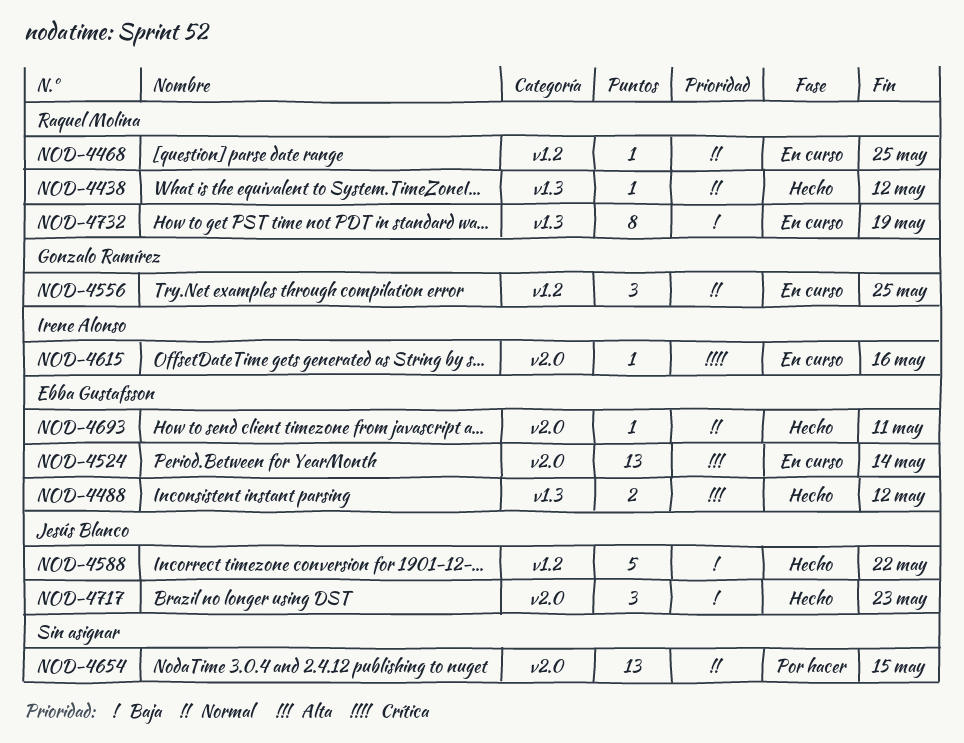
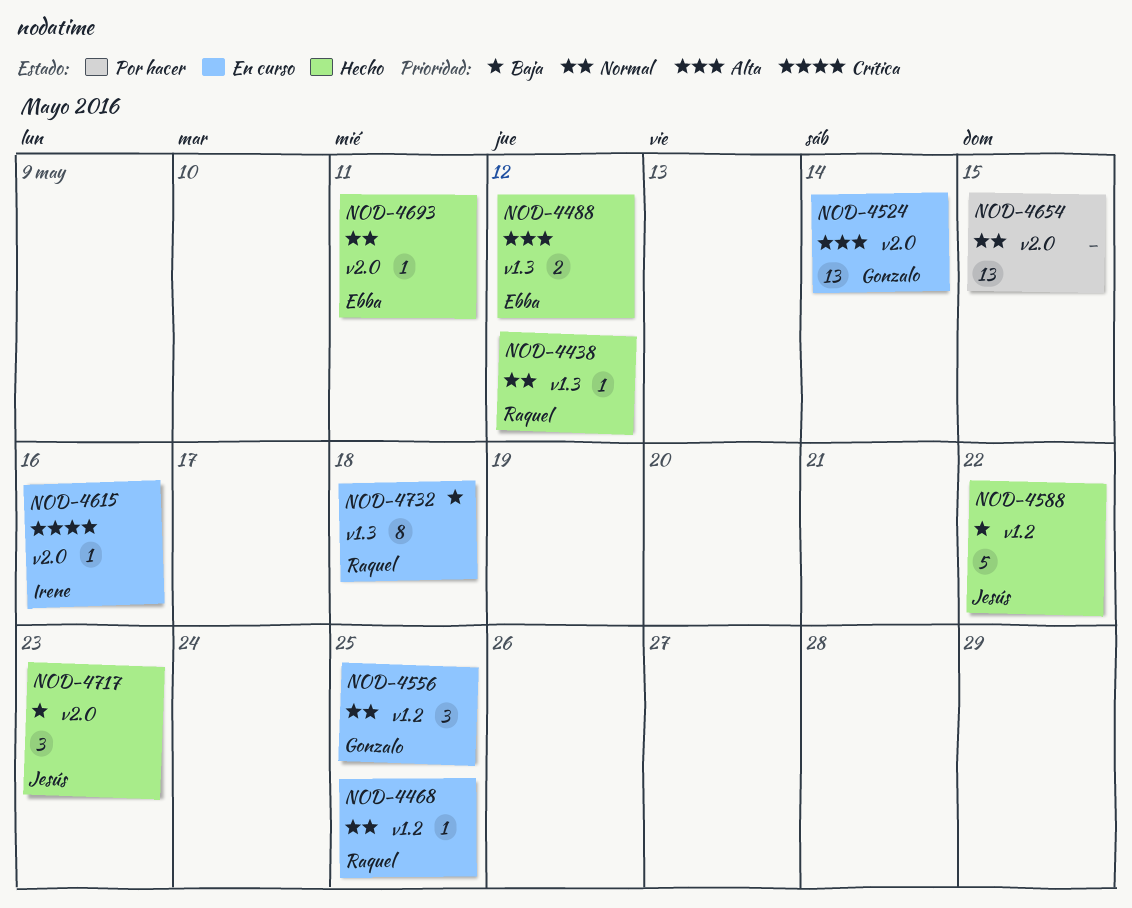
NOD-4524, owner: Ebba Gustafsson -> Gonzalo Ramírez
NOD-4732, due: May 19 -> May 18

